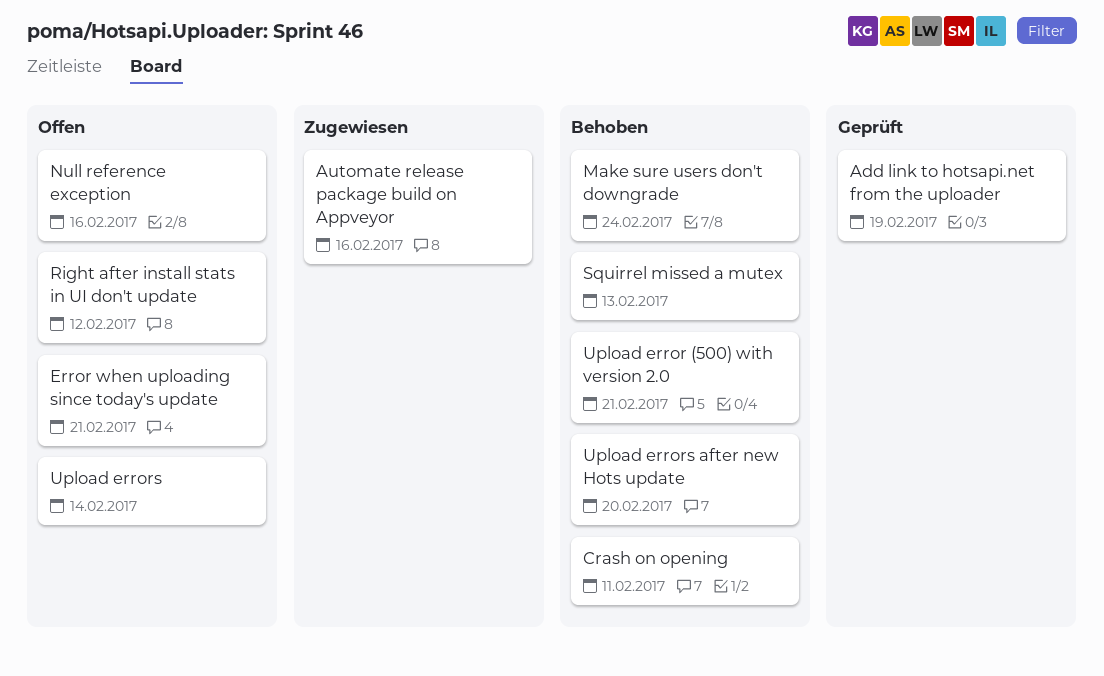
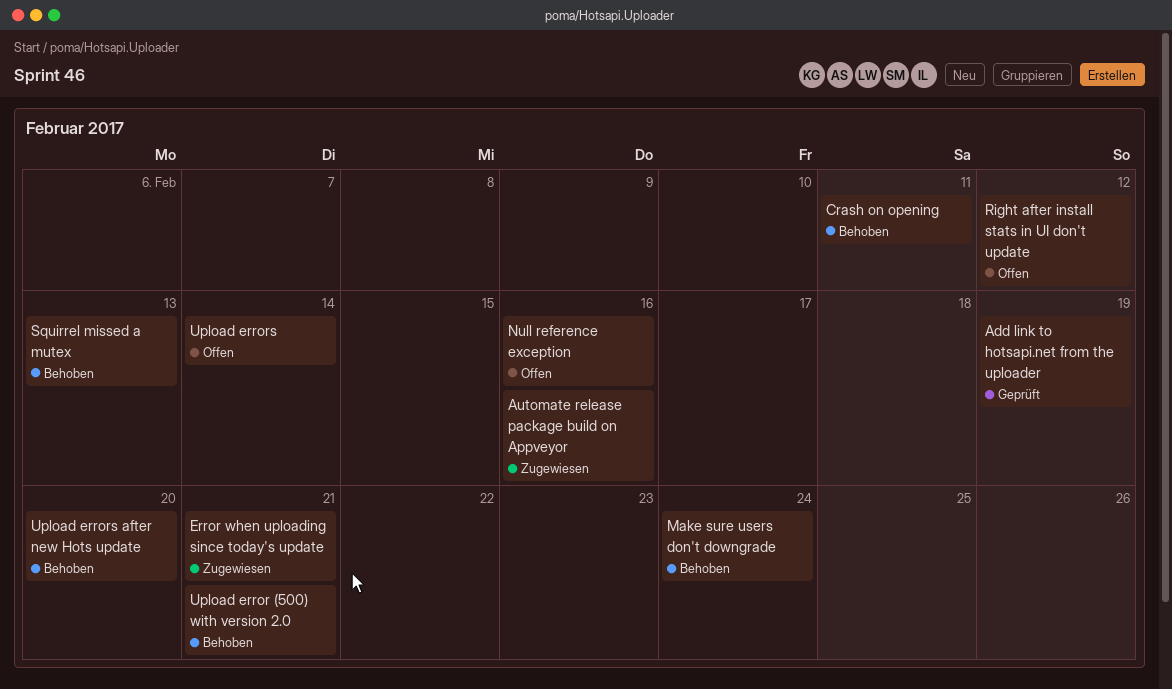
Error when uploading since today's update, status: Offen -> Zugewiesen

